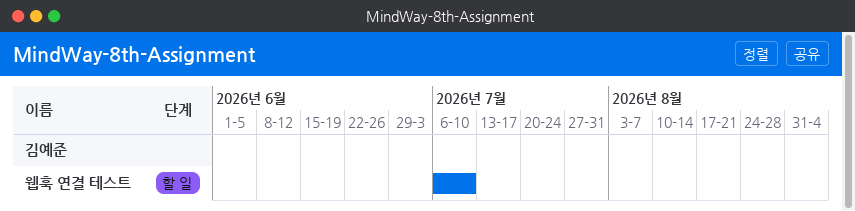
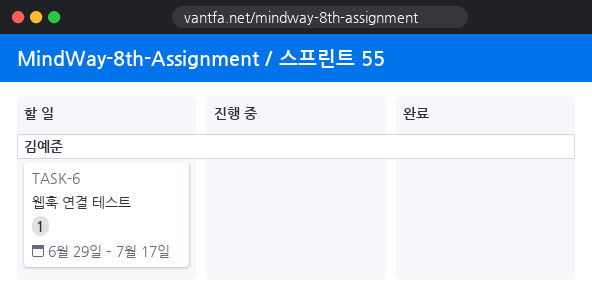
웹훅 연결 테스트, start: Jul 6 -> Jun 29
웹훅 연결 테스트, due: Jul 10 -> Jul 17

